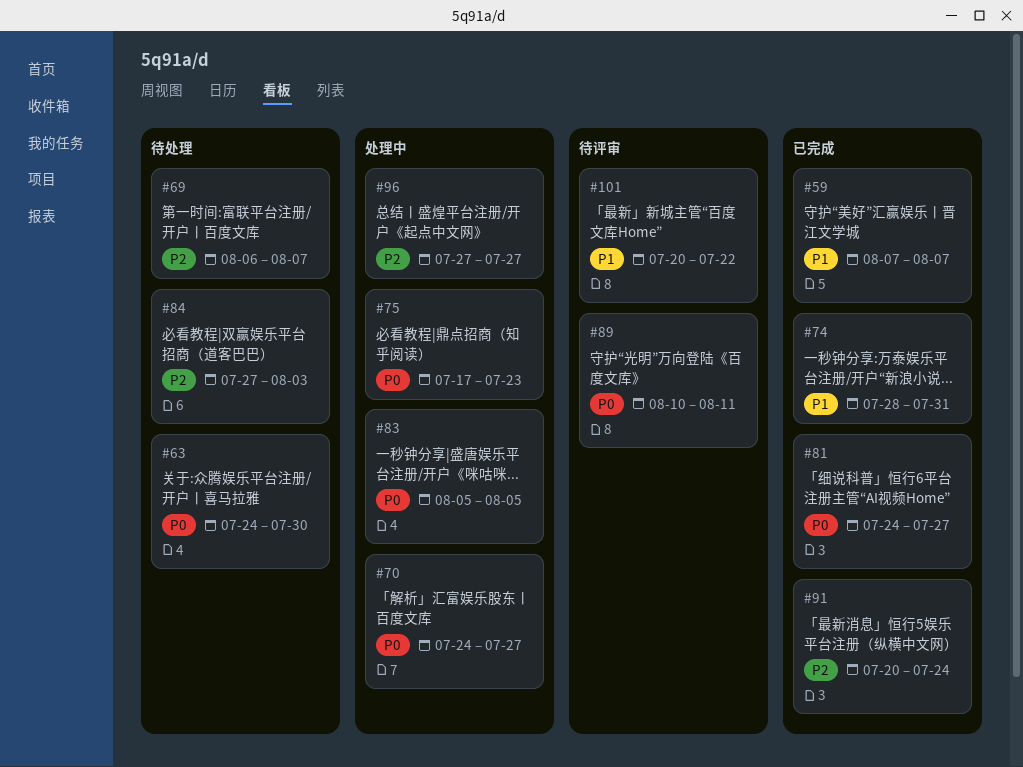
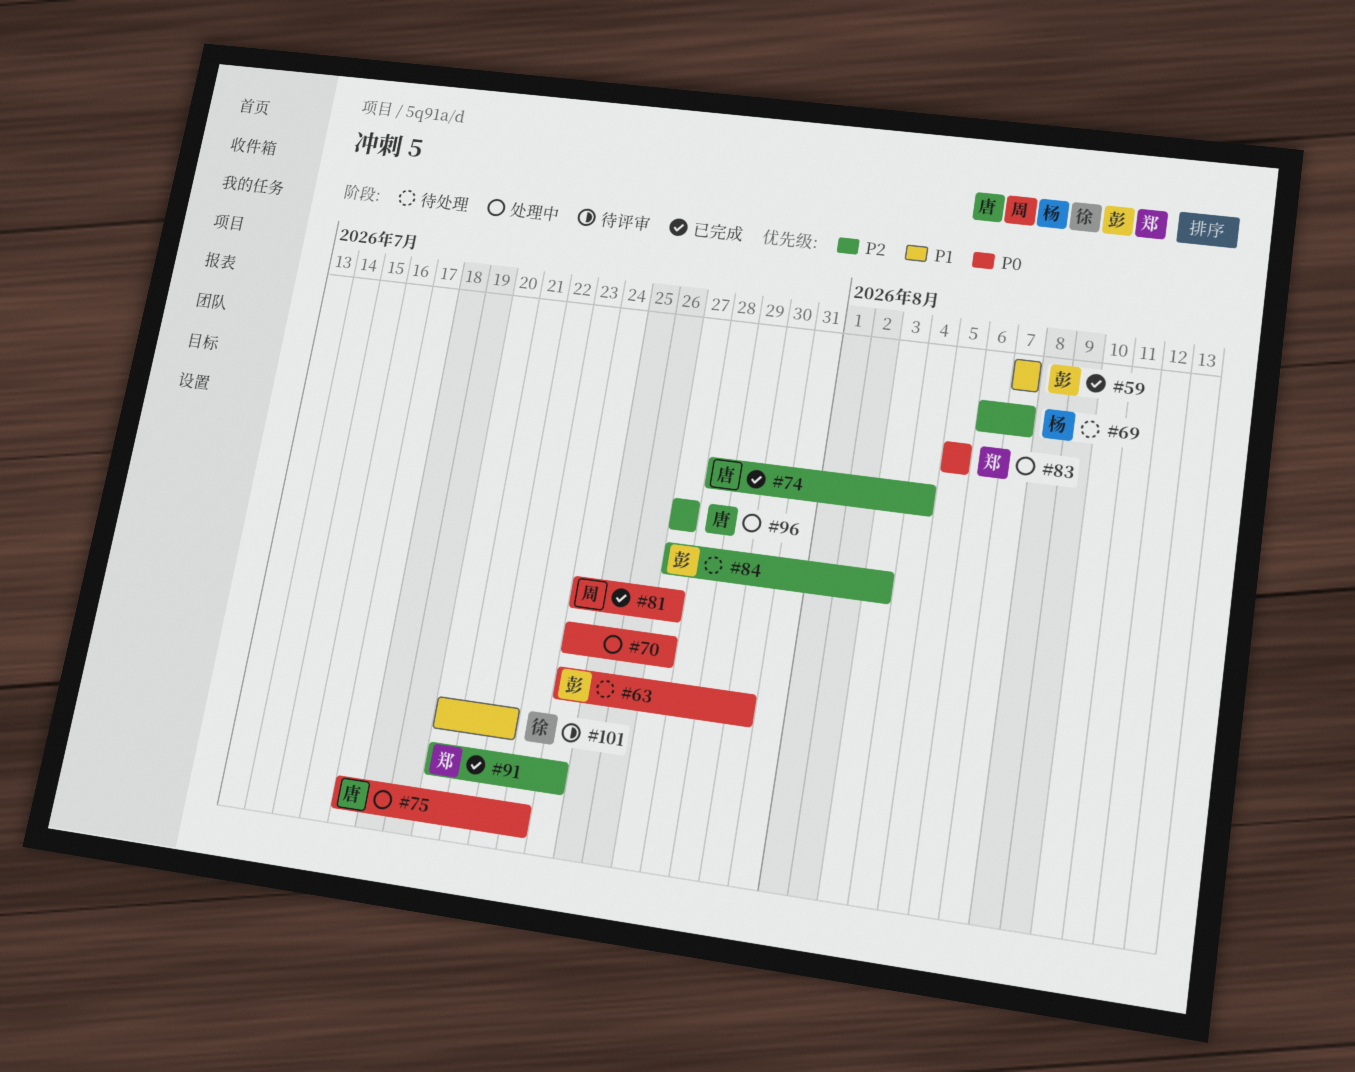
#74, priority: P1 -> P2
#74, due: Jul 31 -> Aug 4
#89: present -> none

